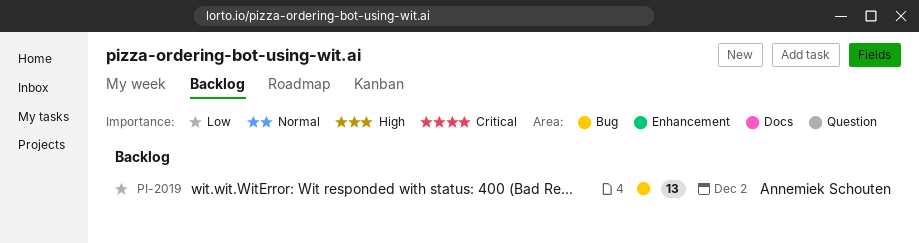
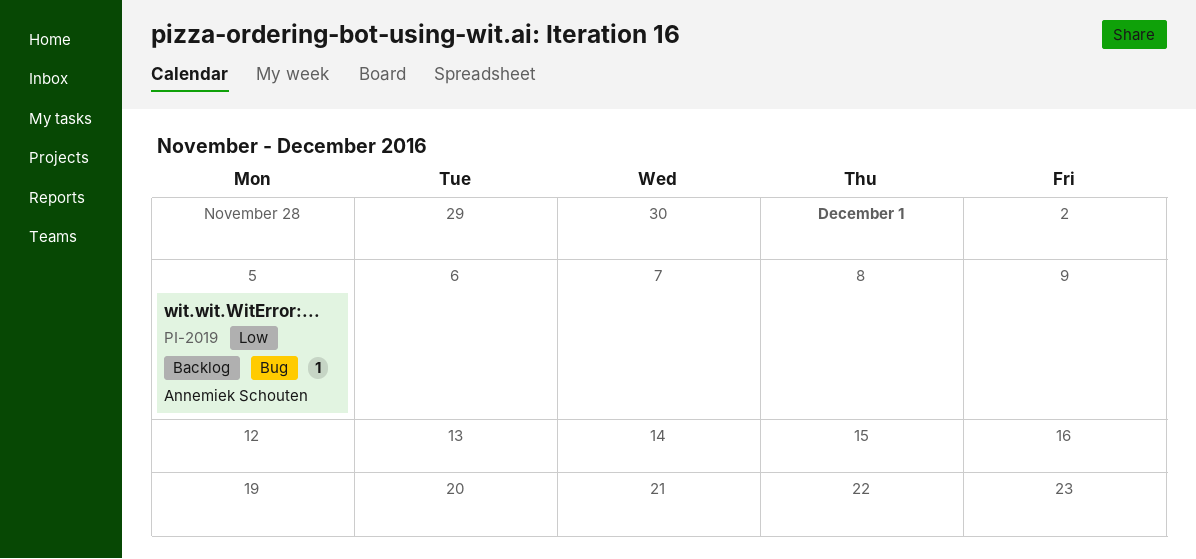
PI-2019, estimate: 13 -> 1
PI-2019, due: Dec 2 -> Dec 5

